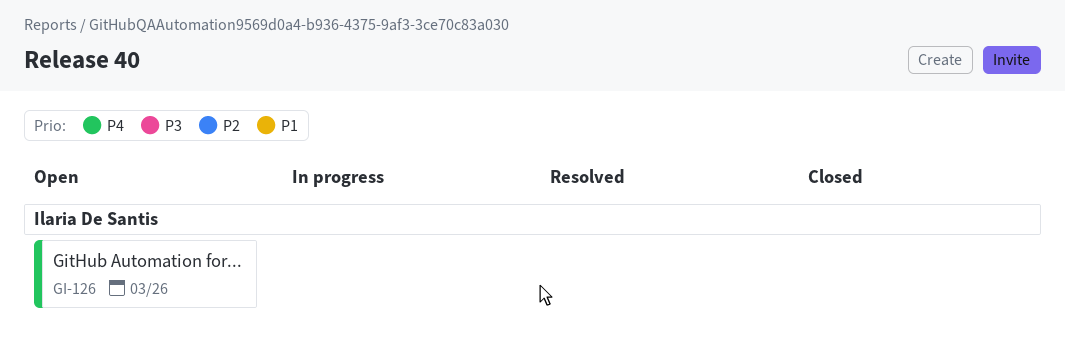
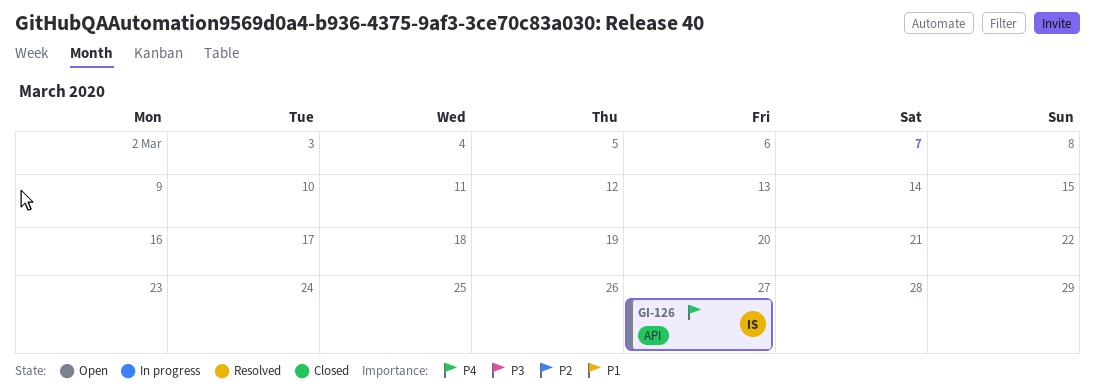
GI-126, due: Mar 26 -> Mar 27

